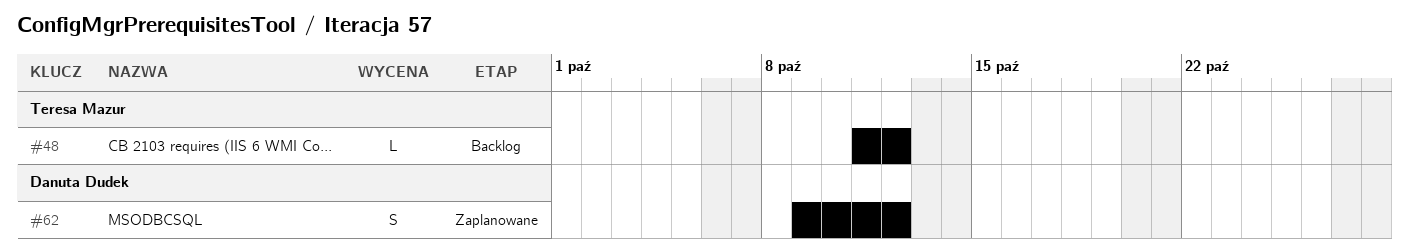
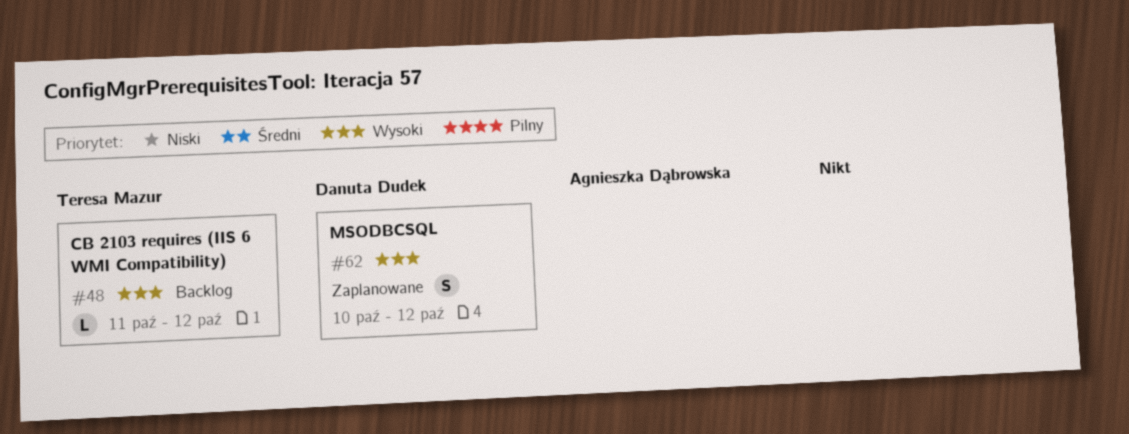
#62, start: Oct 9 -> Oct 10

